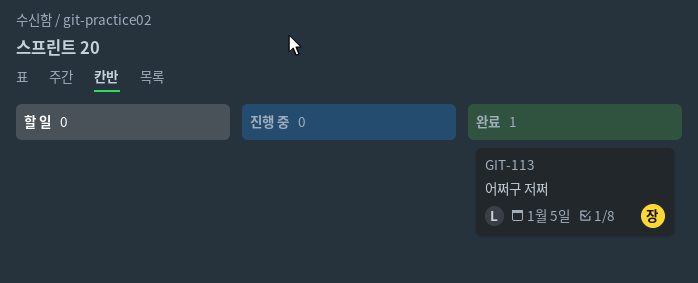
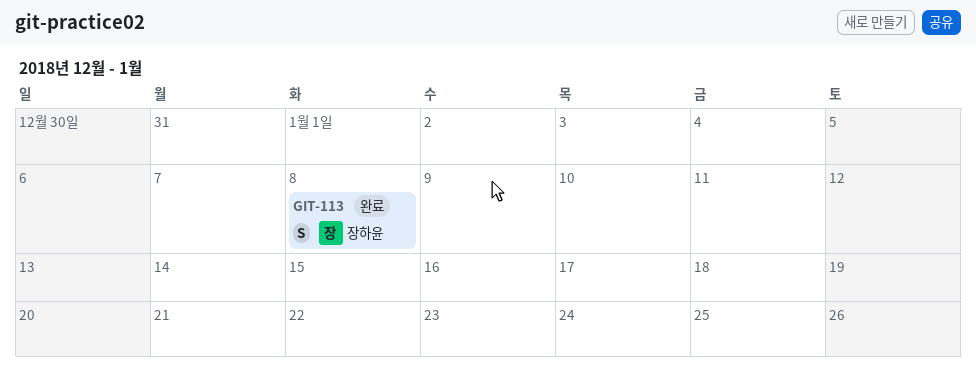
GIT-113, estimate: L -> S
GIT-113, due: Jan 5 -> Jan 8

